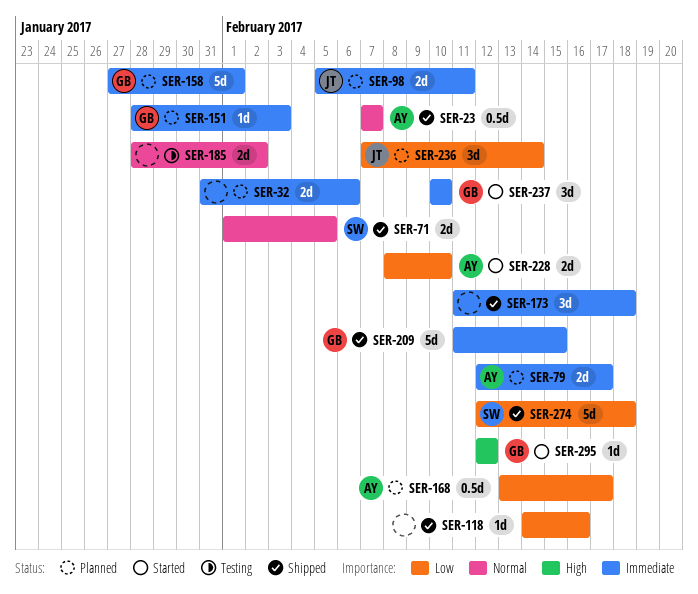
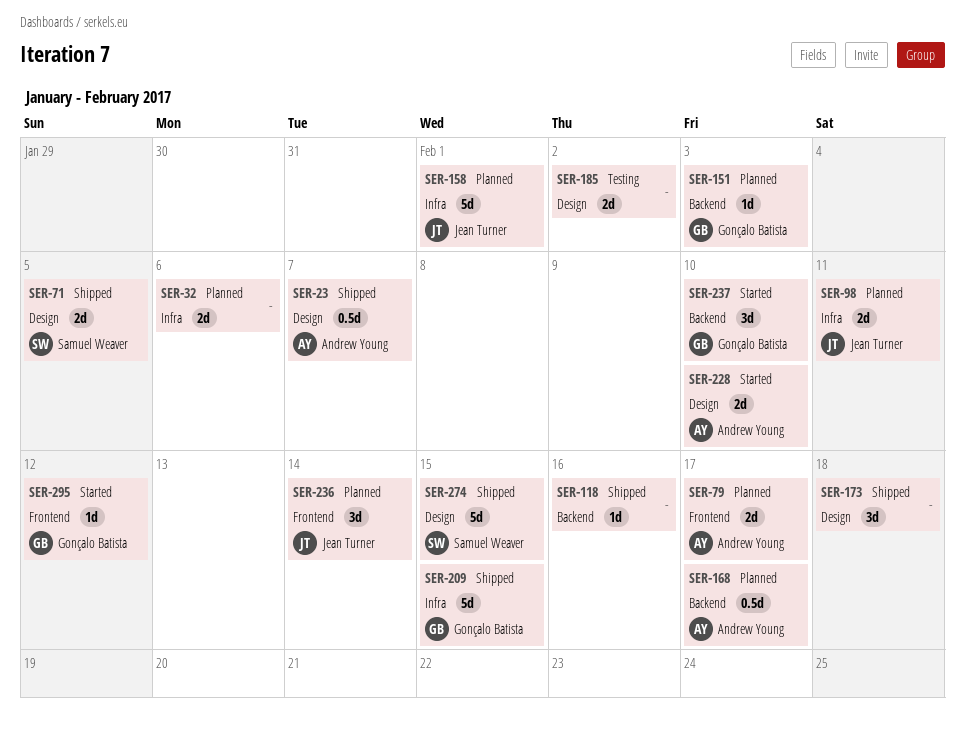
SER-158, owner: Gonçalo Batista -> Jean Turner
SER-274, due: Feb 18 -> Feb 15

